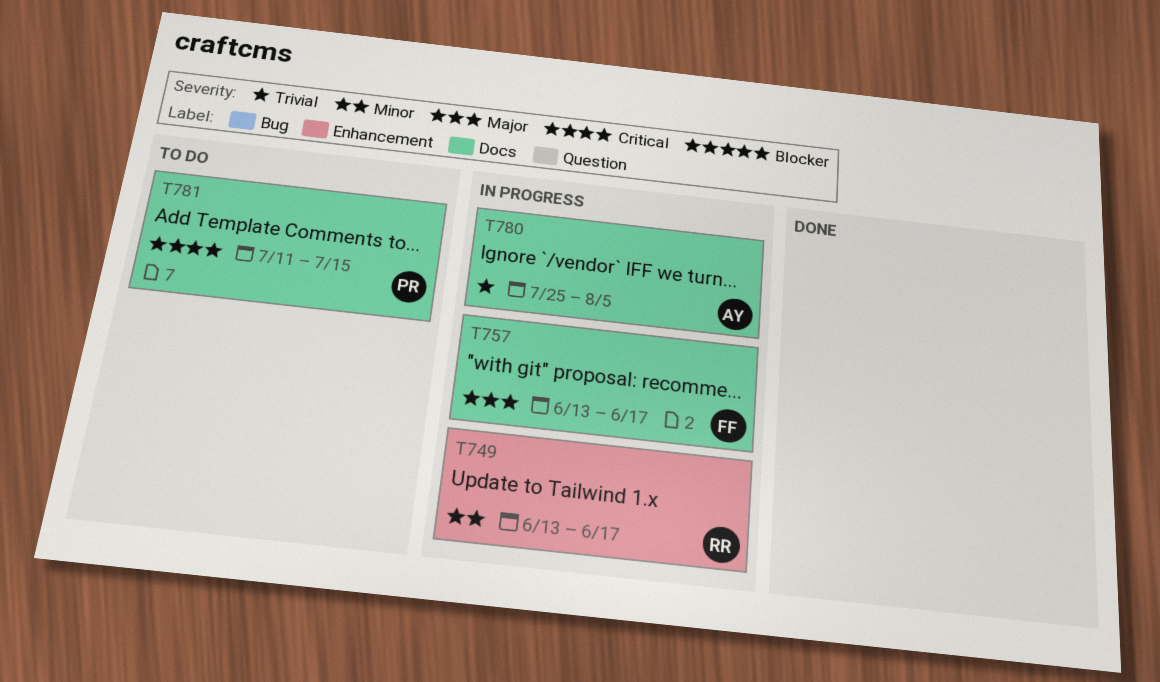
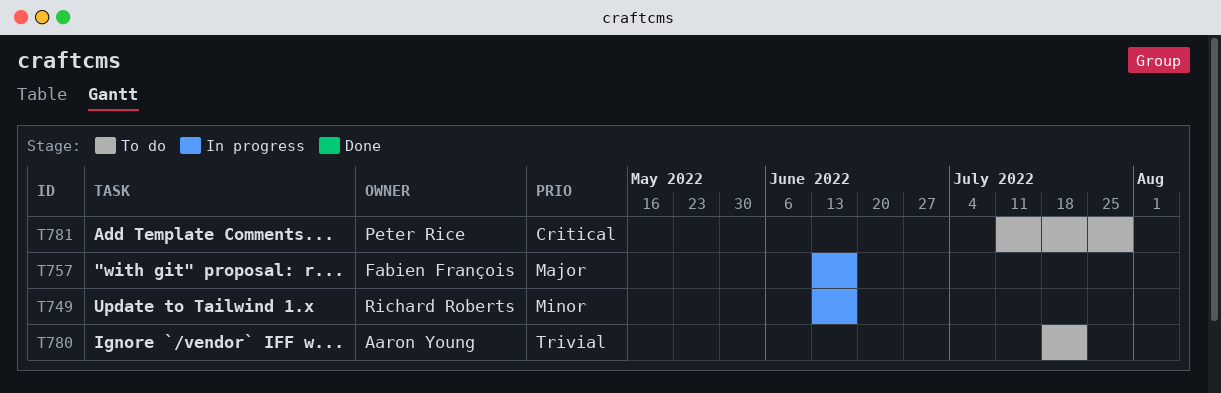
T780, status: In progress -> To do
T780, start: Jul 25 -> Jul 18
T780, due: Aug 5 -> Jul 22
T781, due: Jul 15 -> Jul 29

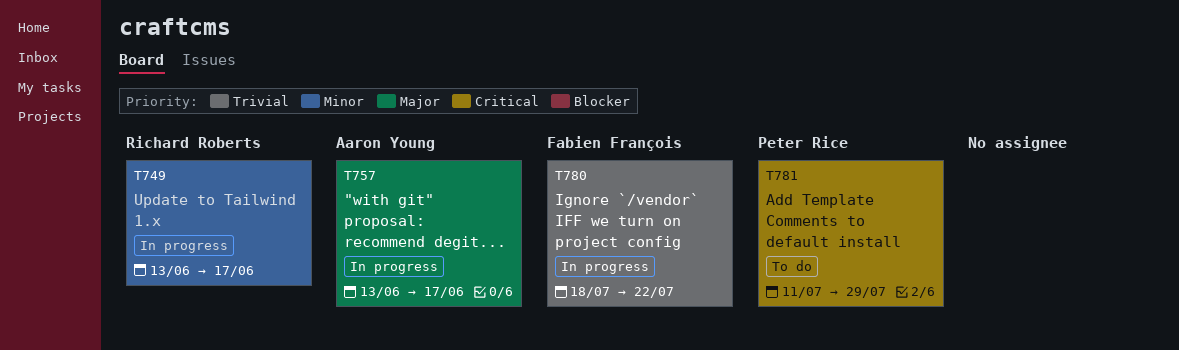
T757, owner: Fabien François -> Aaron Young
T780, status: To do -> In progress
T780, owner: Aaron Young -> Fabien François

